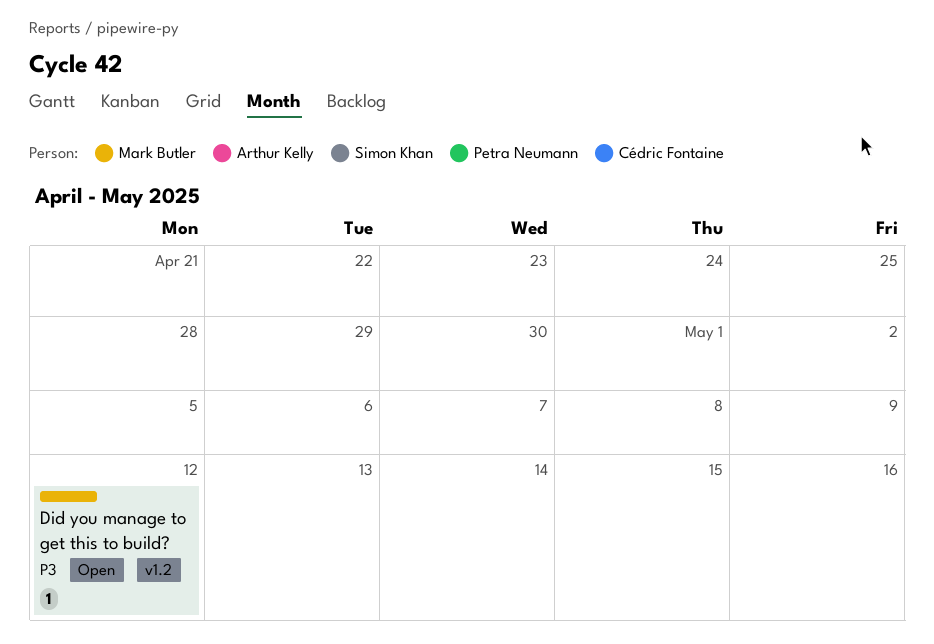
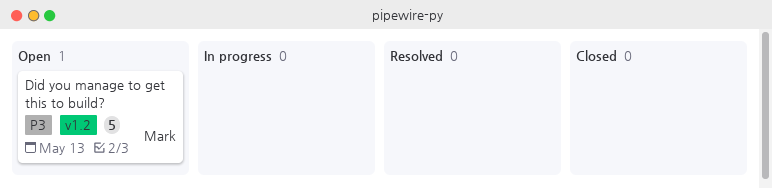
Did you manage to get this to build?, estimate: 1 -> 5
Did you manage to get this to build?, due: May 12 -> May 13

